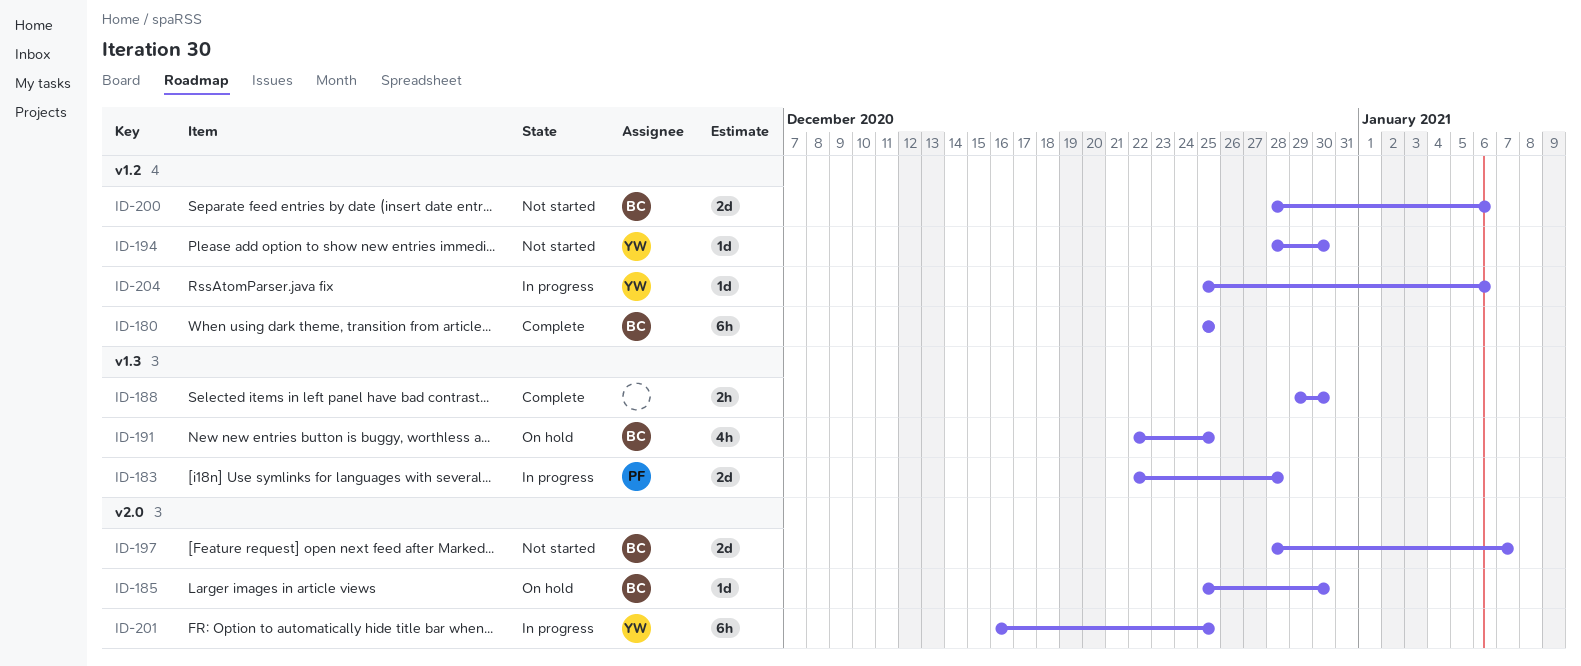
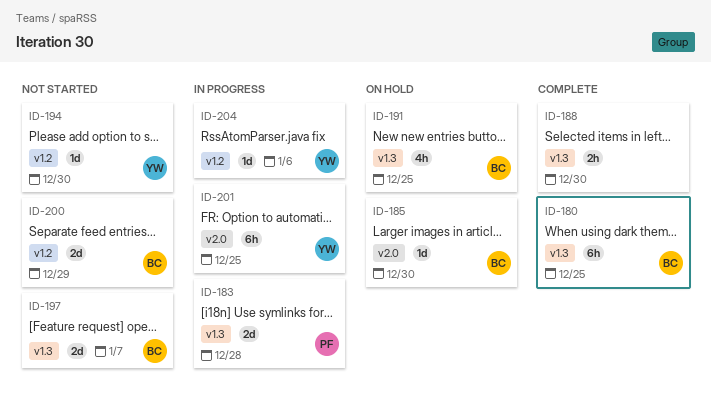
ID-180, label: v1.2 -> v1.3
ID-197, label: v2.0 -> v1.3
ID-200, due: Jan 6 -> Dec 29

